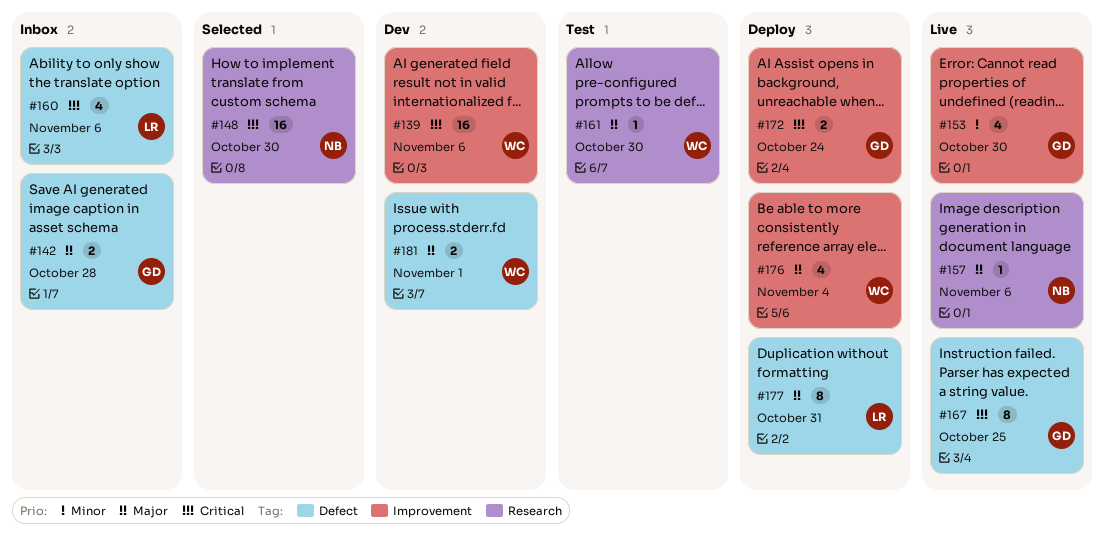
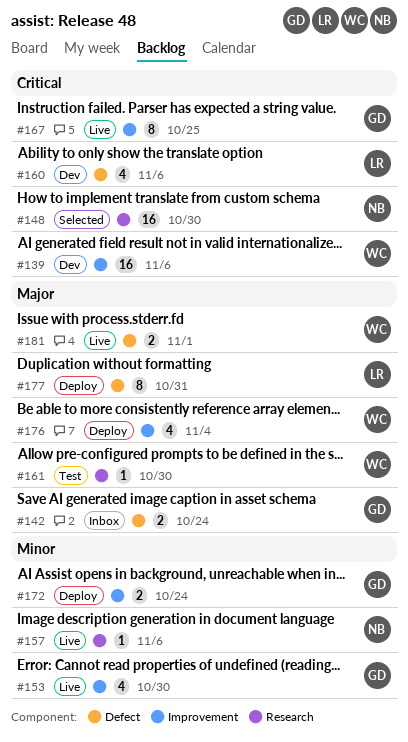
#142, due: Oct 28 -> Oct 24
#157, priority: Major -> Minor
#160, status: Inbox -> Dev
#167, label: Defect -> Improvement
#172, priority: Critical -> Minor
#181, status: Dev -> Live

